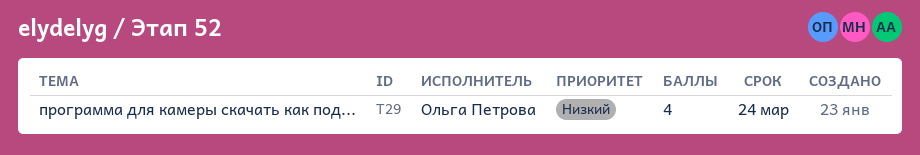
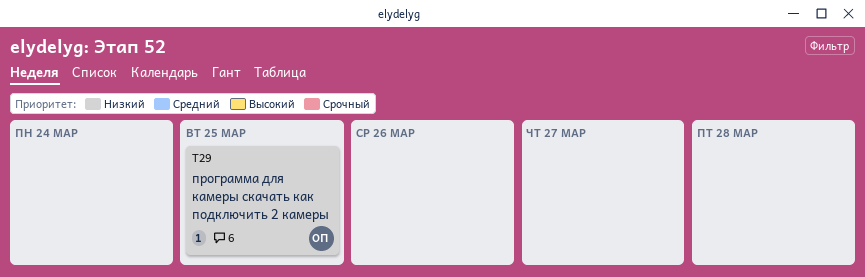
T29, estimate: 4 -> 1
T29, due: Mar 24 -> Mar 25

